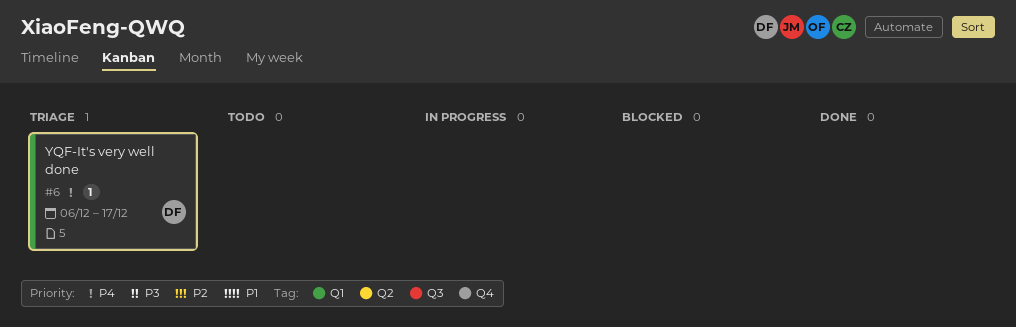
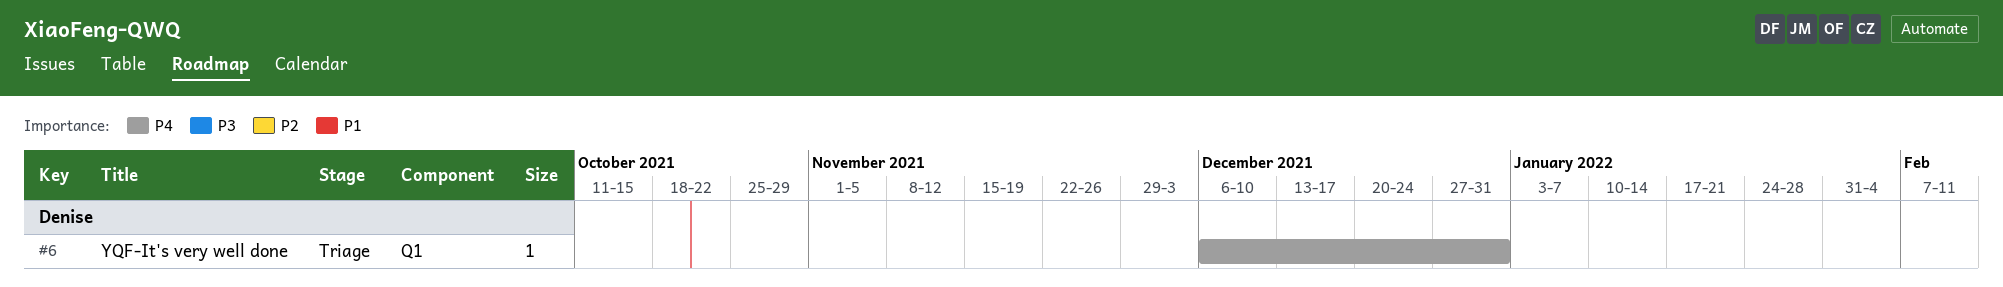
#6, due: Dec 17 -> Dec 31

